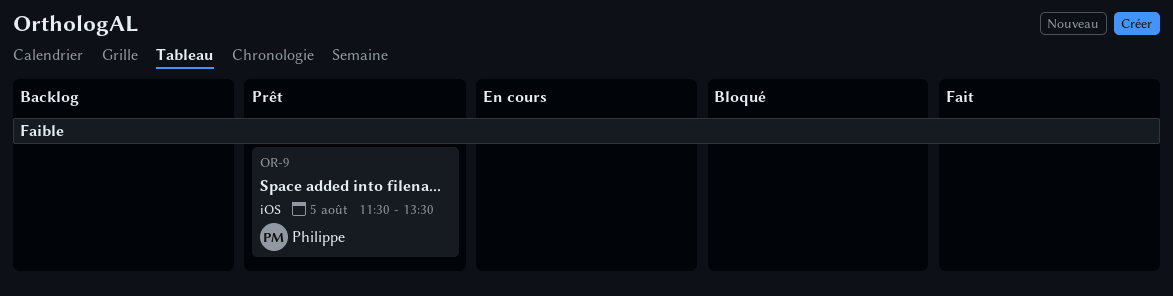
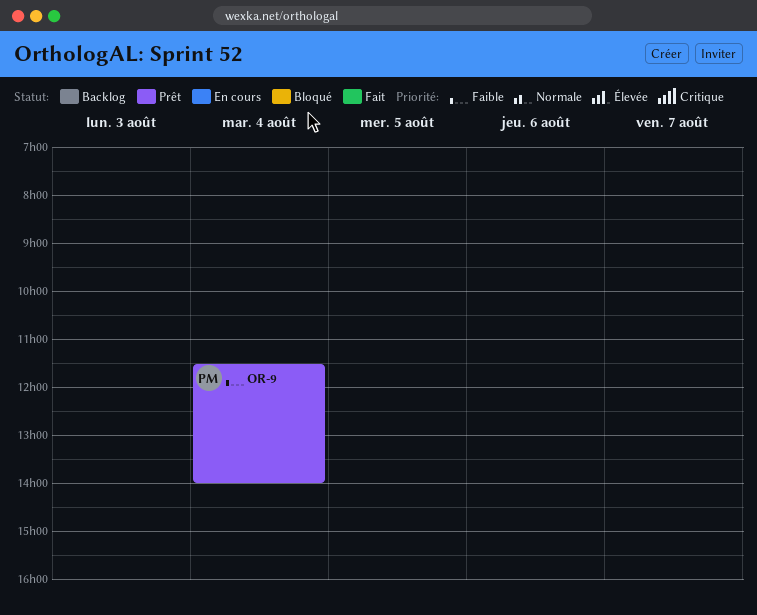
OR-9, day: Aug 5 -> Aug 4
OR-9, ends: 13:30 -> 14:00

